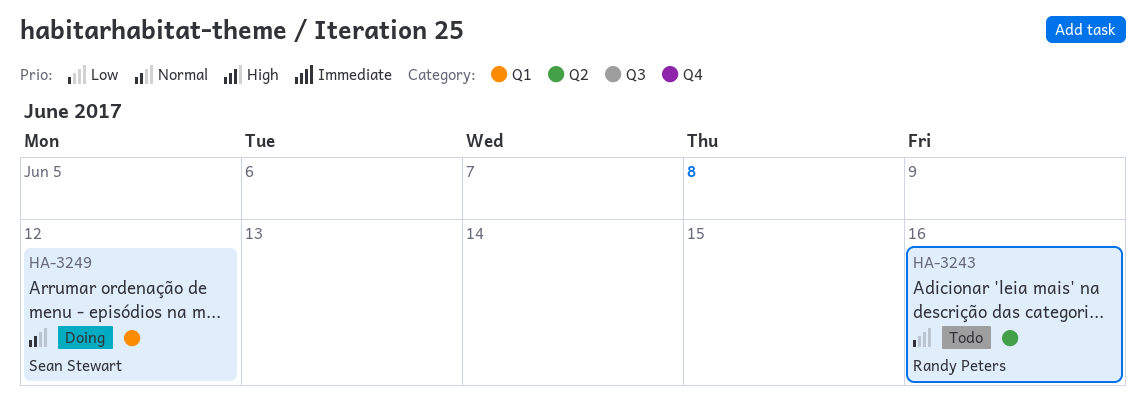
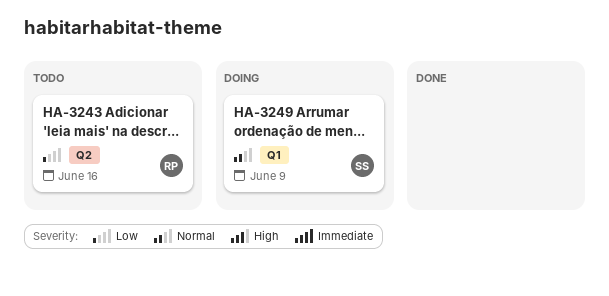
HA-3249, due: Jun 12 -> Jun 9

